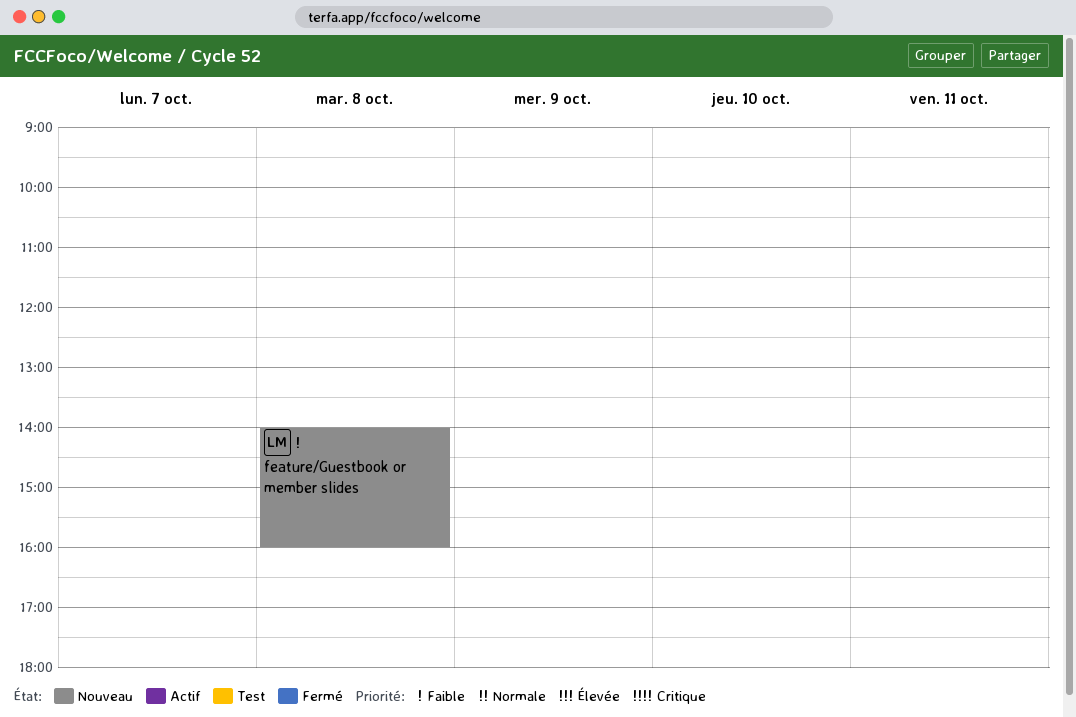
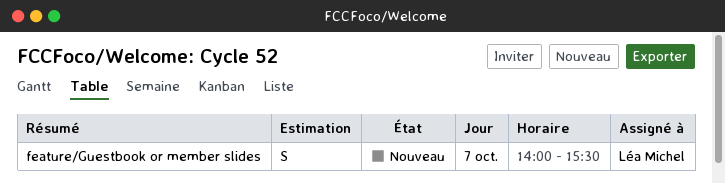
feature/Guestbook or member slides, day: Oct 8 -> Oct 7
feature/Guestbook or member slides, ends: 16:00 -> 15:30

